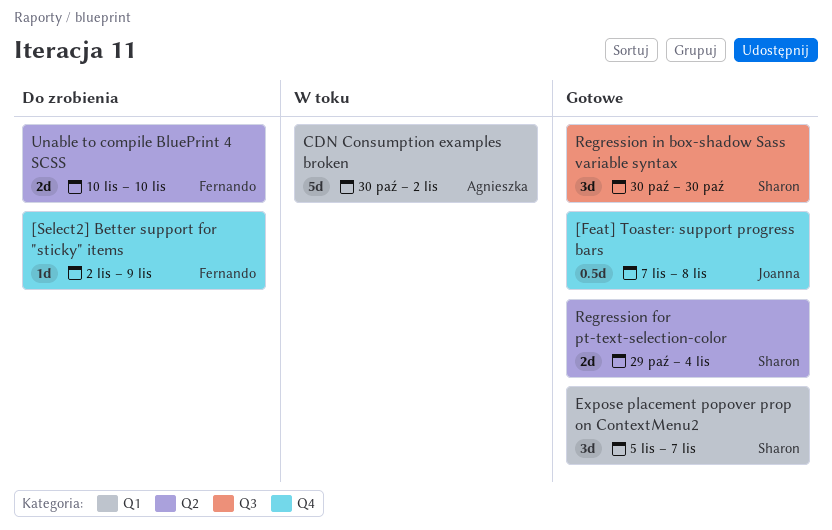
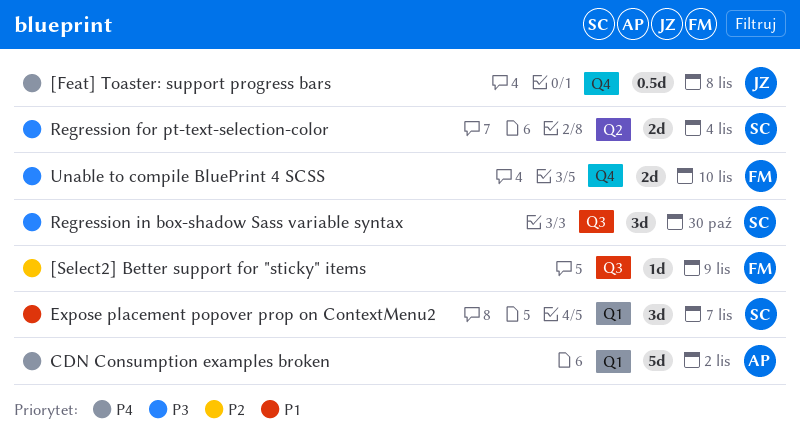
[Select2] Better support for "sticky" items, label: Q4 -> Q3
Unable to compile BluePrint 4 SCSS, label: Q2 -> Q4

